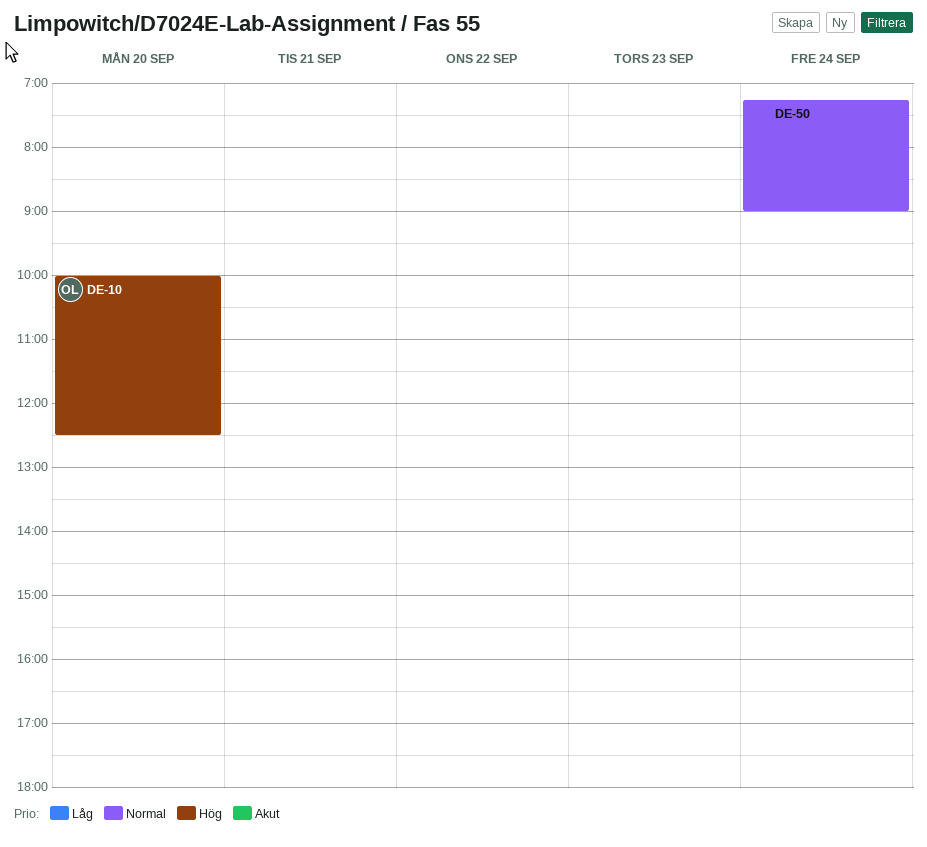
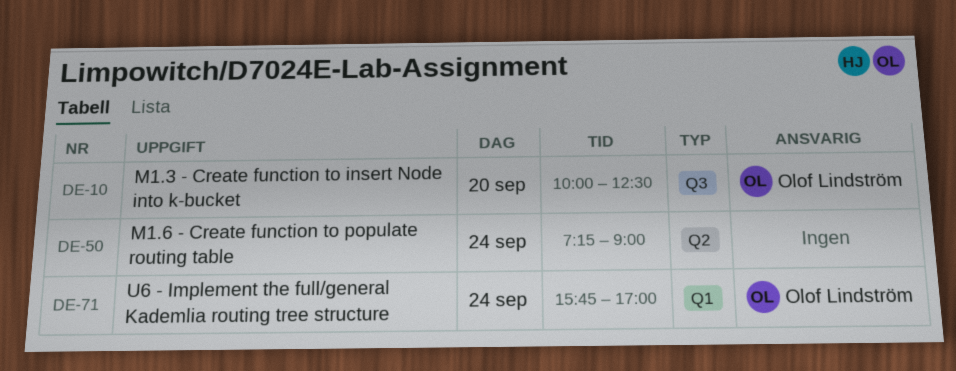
DE-71: none -> present

